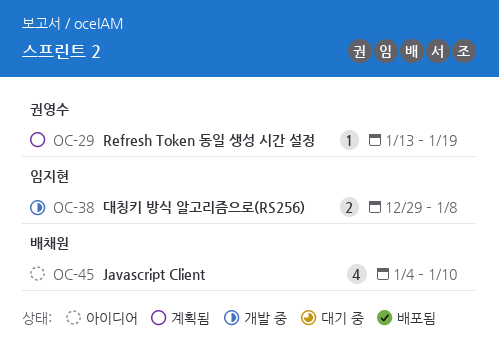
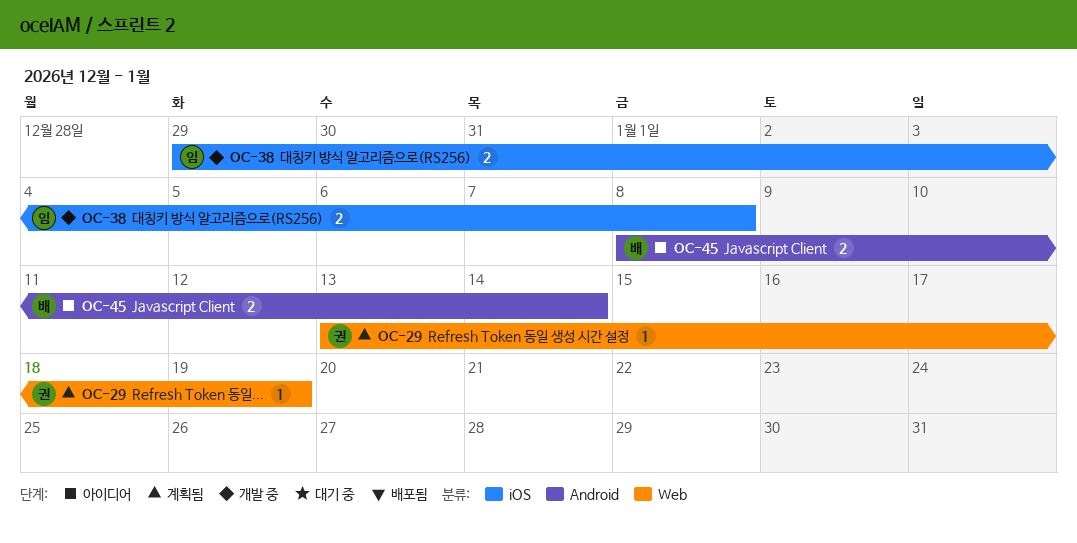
OC-45, estimate: 4 -> 2
OC-45, start: Jan 4 -> Jan 8
OC-45, due: Jan 10 -> Jan 14

